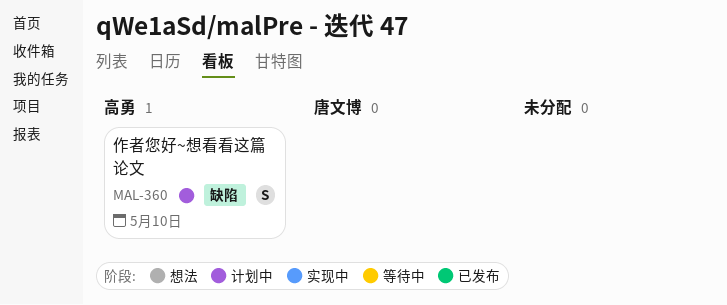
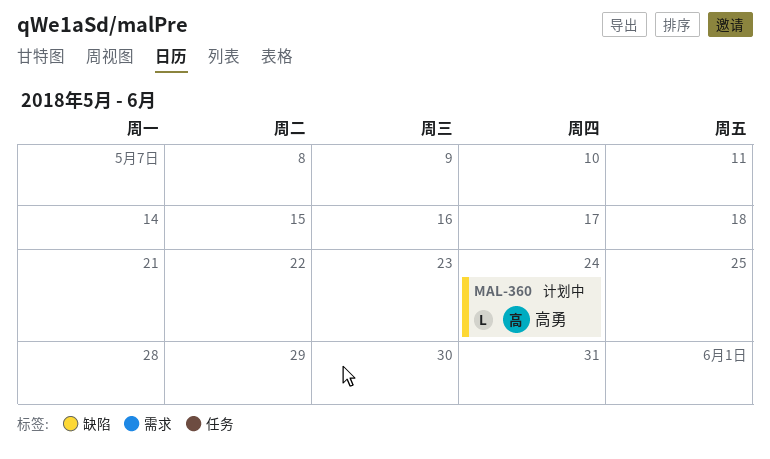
MAL-360, estimate: S -> L
MAL-360, due: May 10 -> May 24

